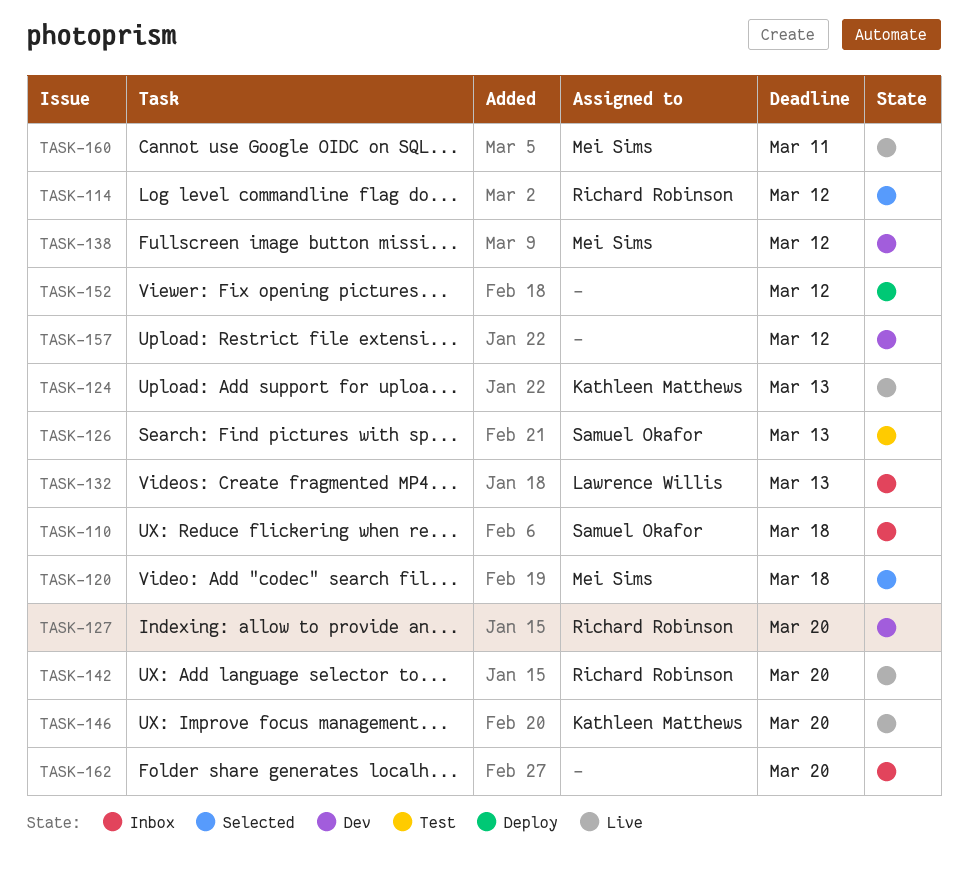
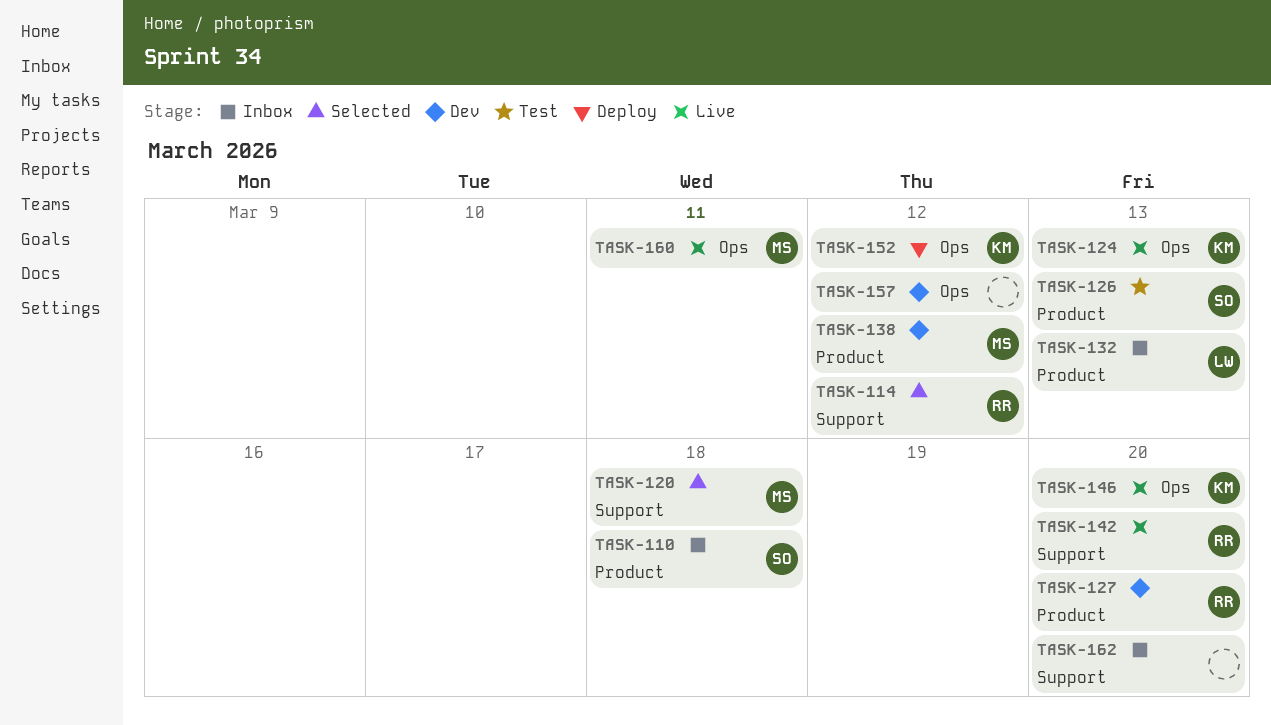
TASK-152, owner: none -> Kathleen Matthews

